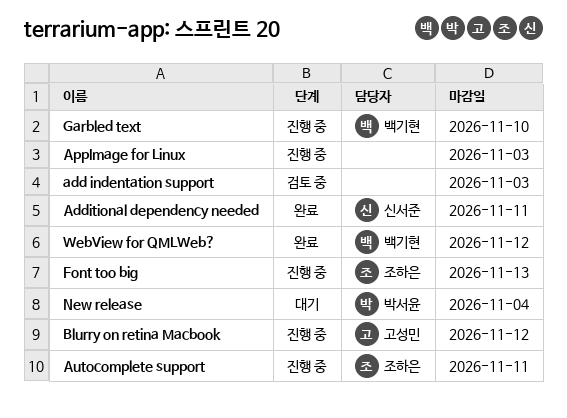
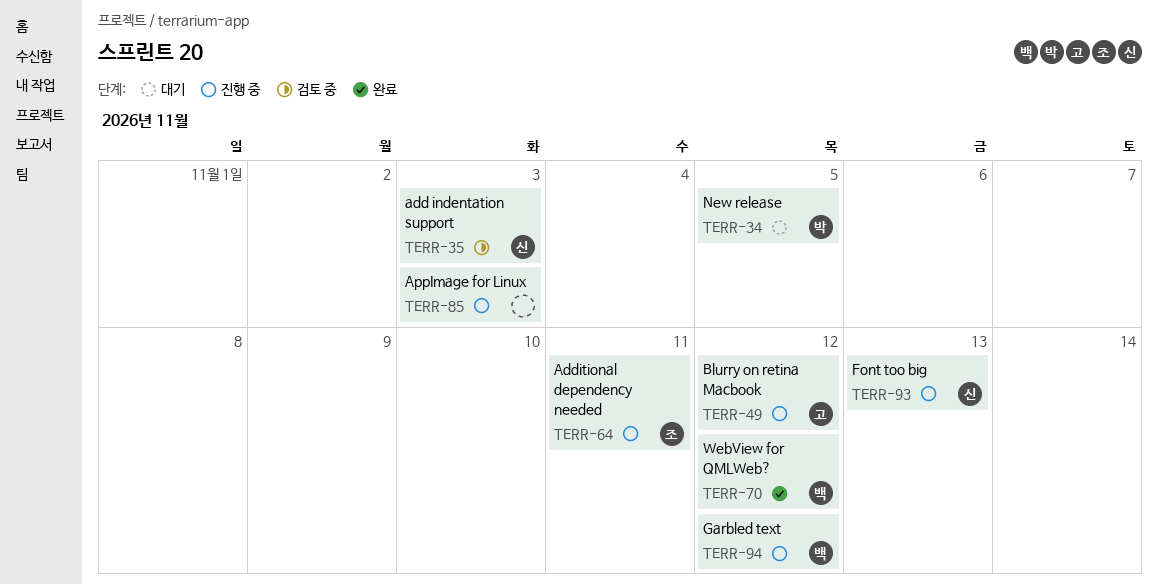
add indentation support, owner: none -> 신서준
Additional dependency needed, status: 완료 -> 진행 중
Additional dependency needed, owner: 신서준 -> 조하은
Autocomplete support: present -> none
Font too big, owner: 조하은 -> 신서준
Garbled text, due: Nov 10 -> Nov 12
New release, due: Nov 4 -> Nov 5

